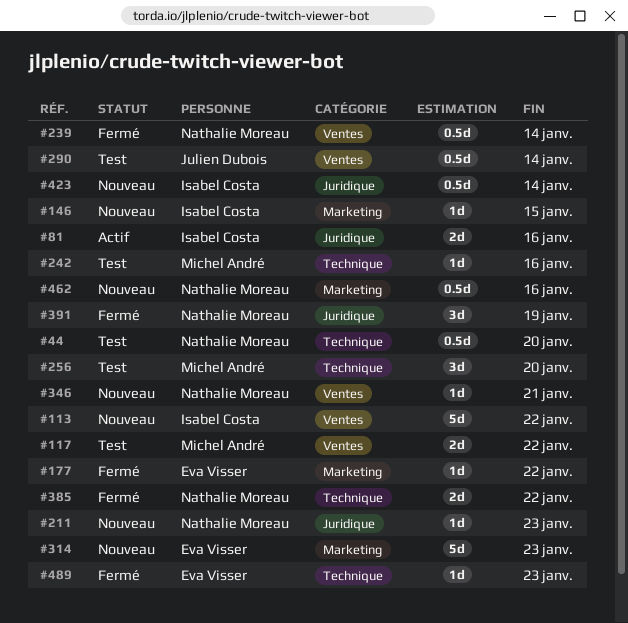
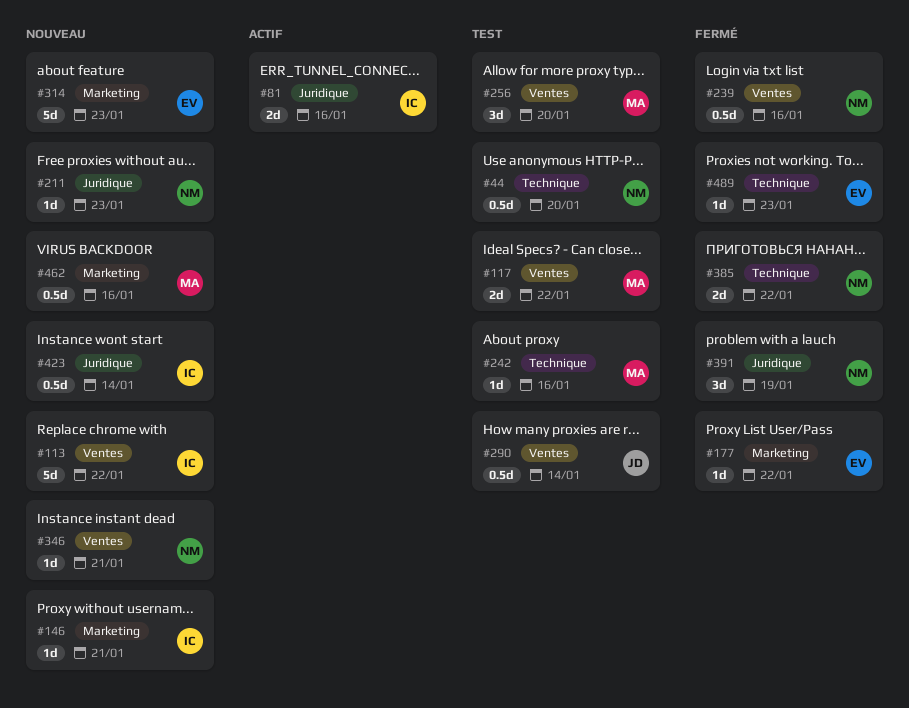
#146, due: Jan 15 -> Jan 21
#239, due: Jan 14 -> Jan 16
#256, label: Technique -> Ventes
#462, owner: Nathalie Moreau -> Michel André

